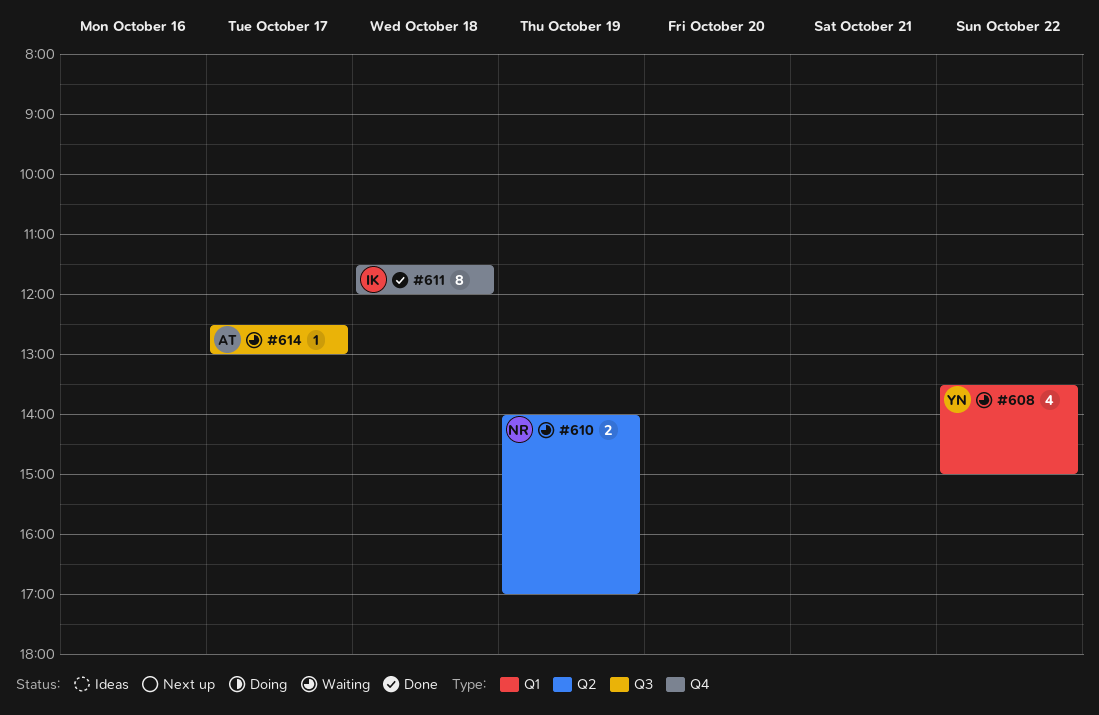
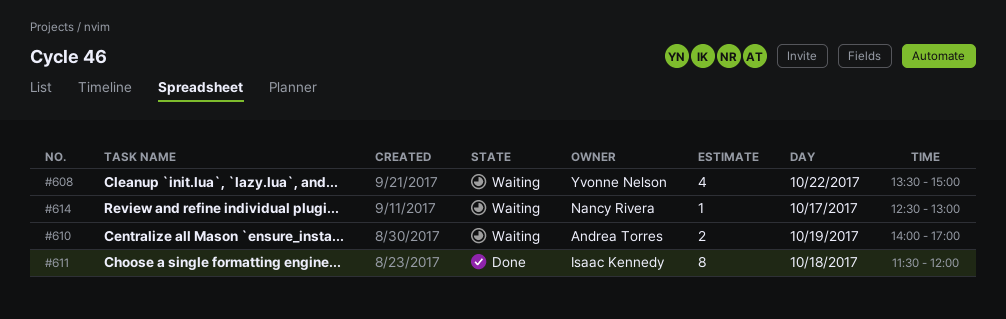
#610, owner: Nancy Rivera -> Andrea Torres
#614, owner: Andrea Torres -> Nancy Rivera

